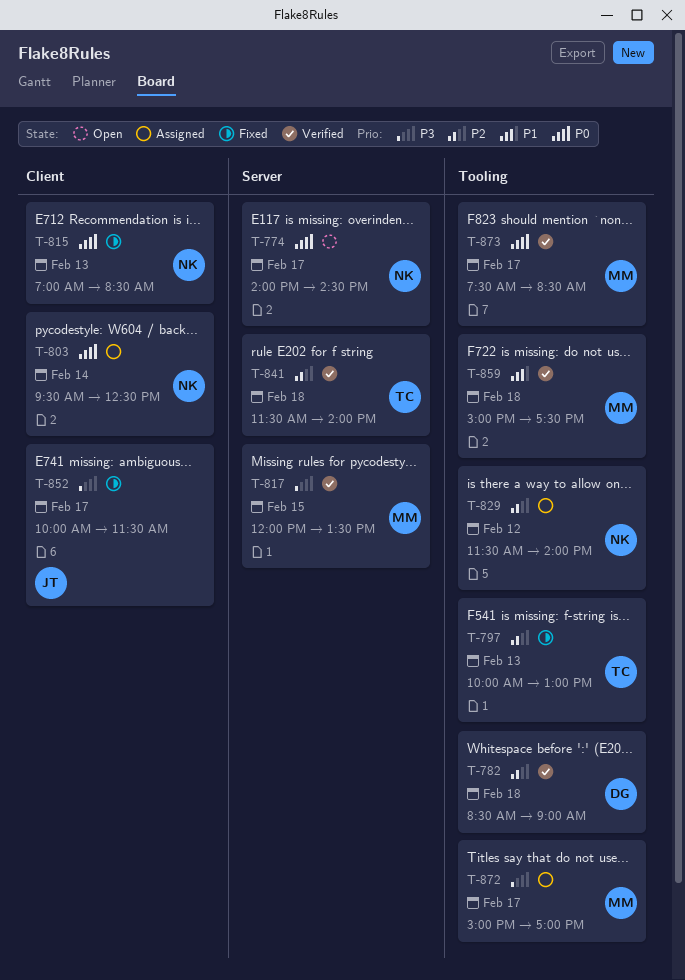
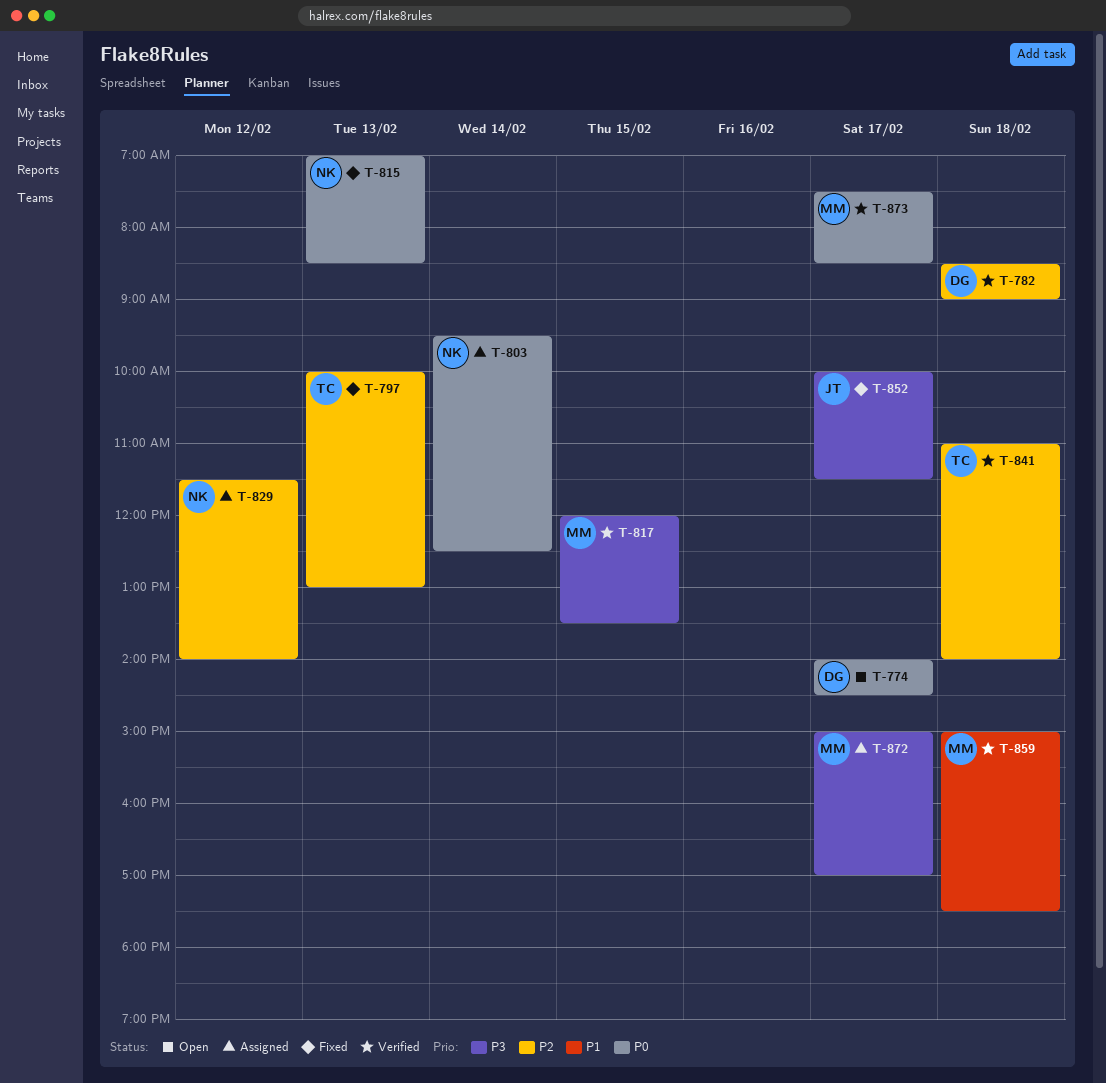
T-774, owner: NK -> DG
T-841, begins: 11:30 -> 11:00

